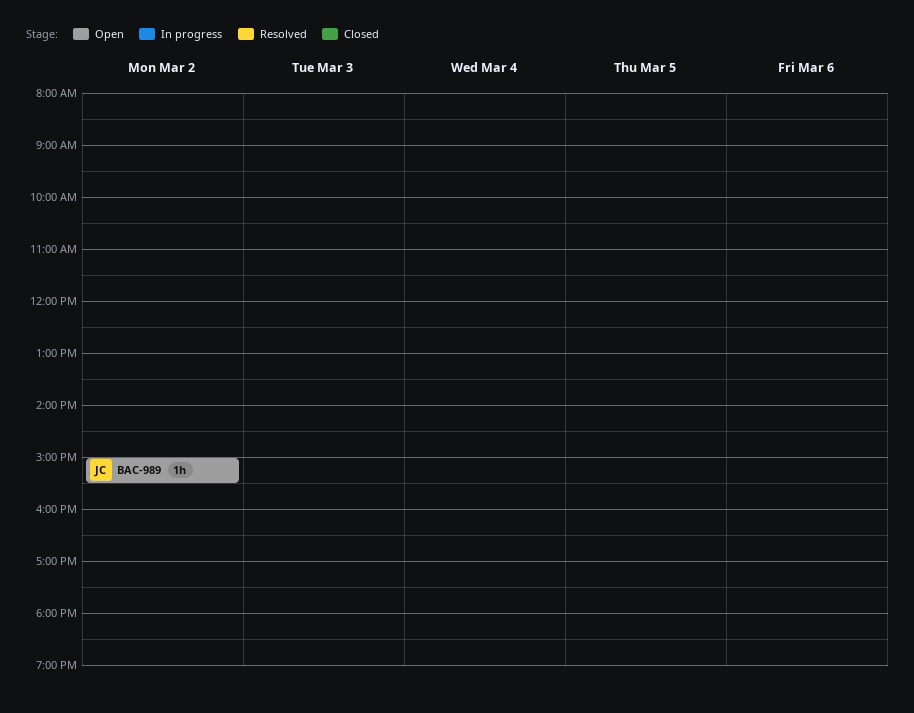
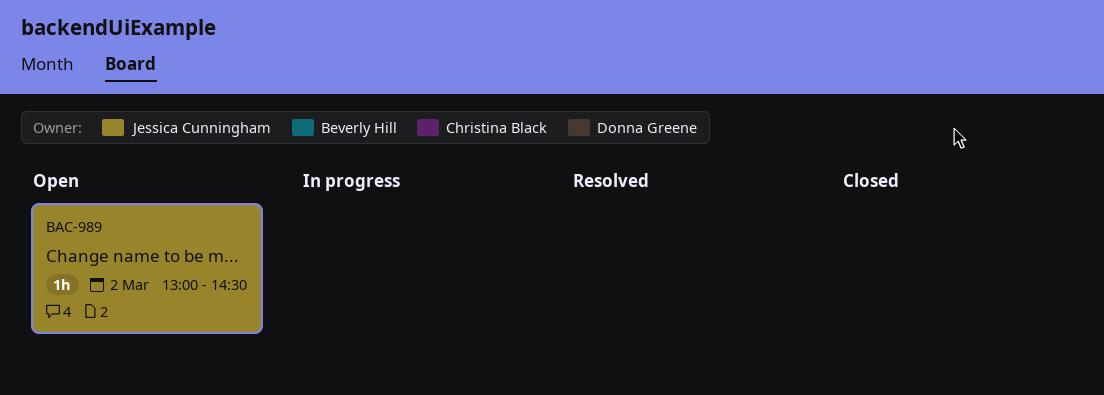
BAC-989, begins: 15:00 -> 13:00
BAC-989, ends: 15:30 -> 14:30

